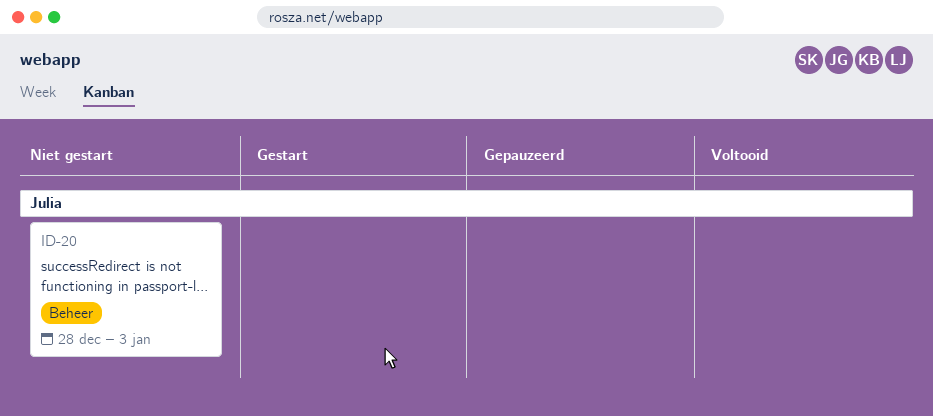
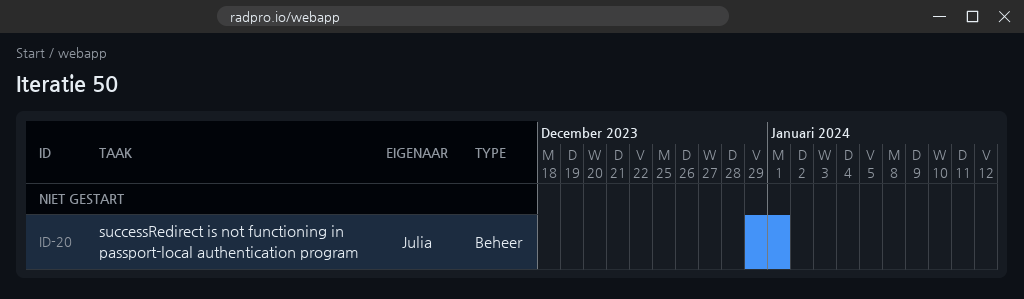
ID-20, start: Dec 28 -> Dec 29
ID-20, due: Jan 3 -> Jan 1

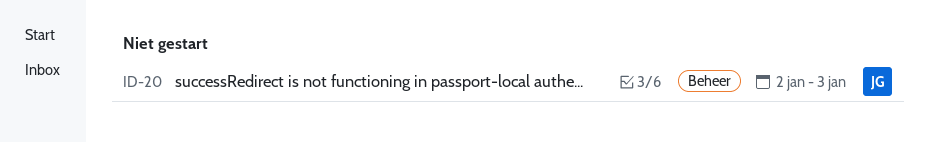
ID-20, start: Dec 29 -> Jan 2
ID-20, due: Jan 1 -> Jan 3

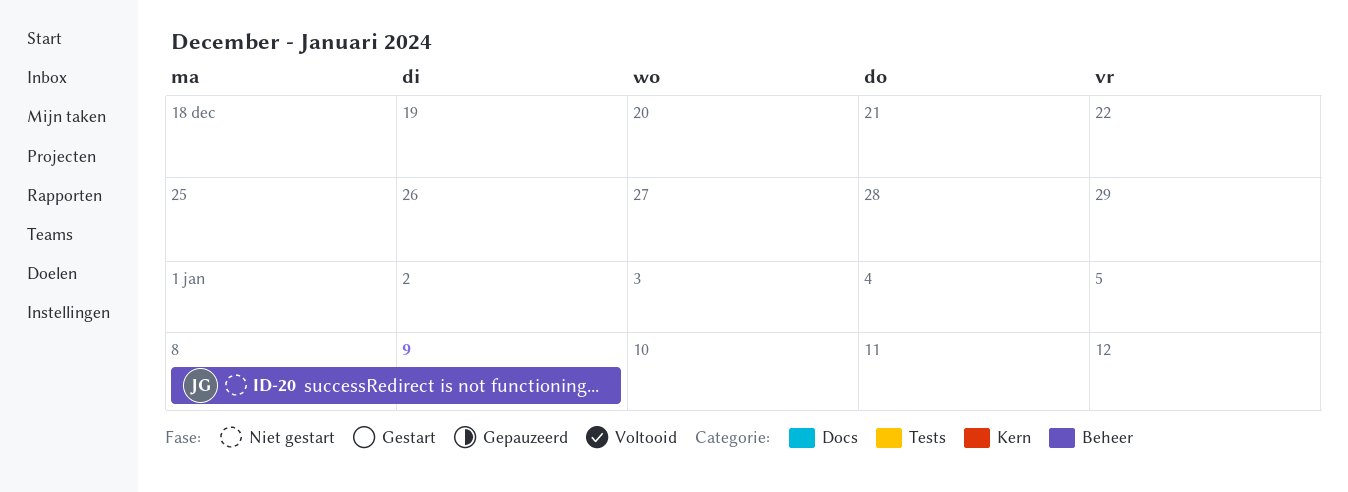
ID-20, start: Jan 2 -> Jan 8
ID-20, due: Jan 3 -> Jan 9

